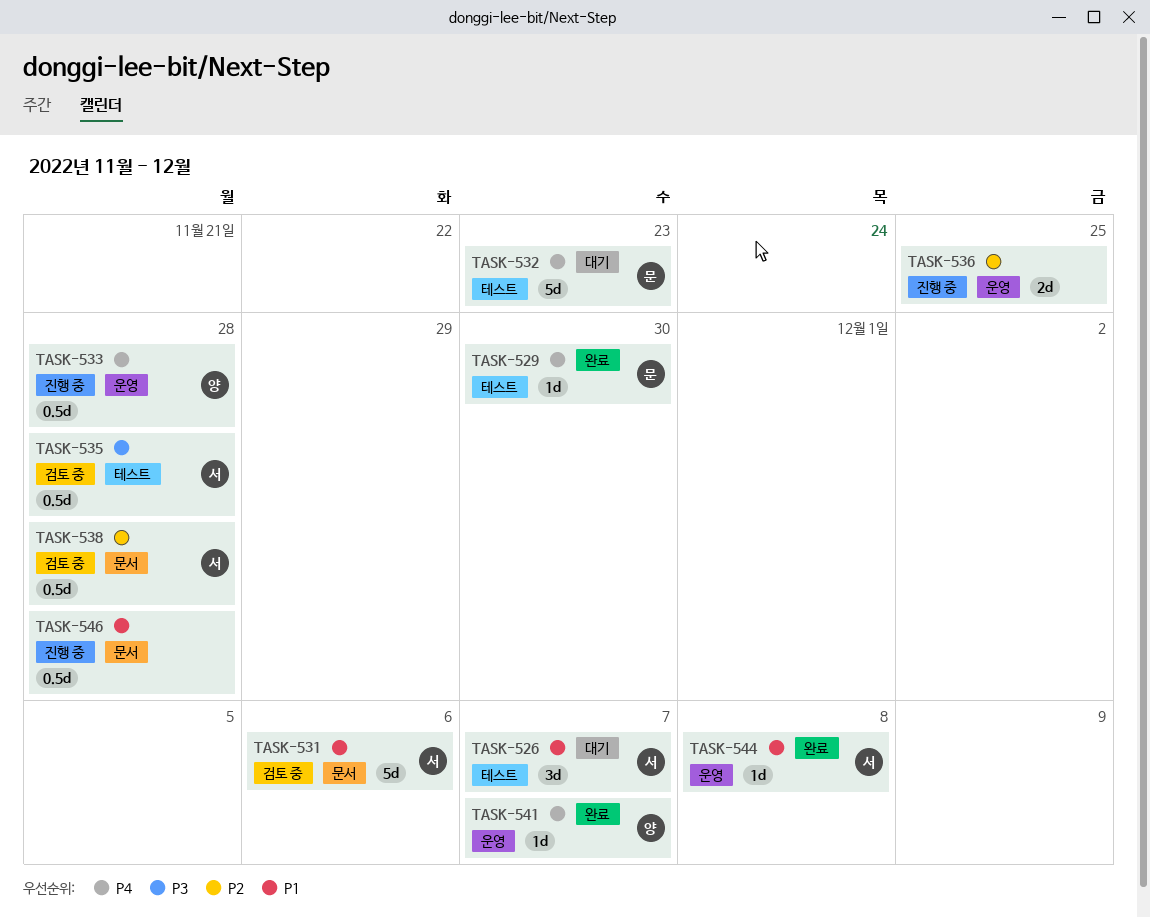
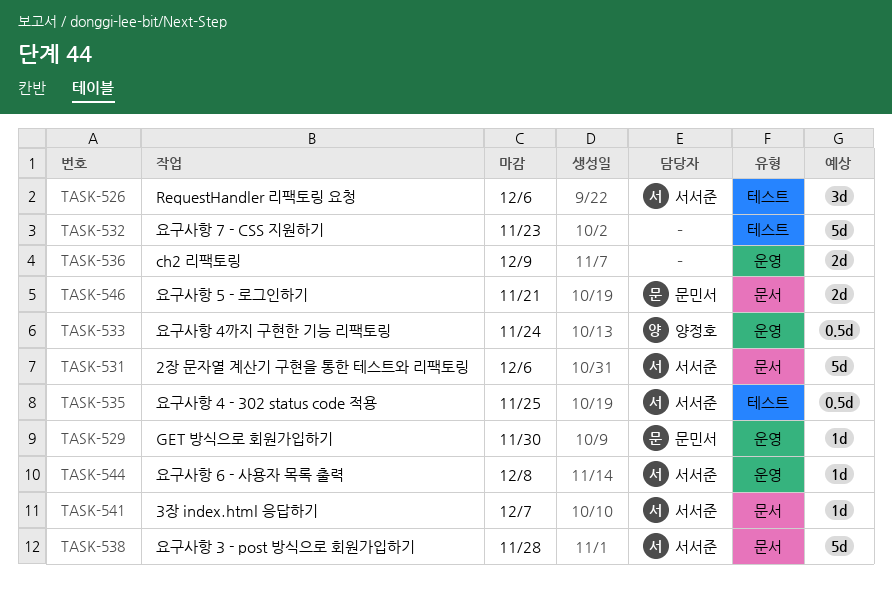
TASK-526, due: Dec 7 -> Dec 6
TASK-529, label: 테스트 -> 운영
TASK-532, owner: 문민서 -> none
TASK-533, due: Nov 28 -> Nov 24
TASK-535, due: Nov 28 -> Nov 25
TASK-536, due: Nov 25 -> Dec 9
TASK-538, estimate: 0.5d -> 5d
TASK-541, owner: 양정호 -> 서서준
TASK-541, label: 운영 -> 문서
TASK-546, owner: none -> 문민서
TASK-546, estimate: 0.5d -> 2d
TASK-546, due: Nov 28 -> Nov 21

